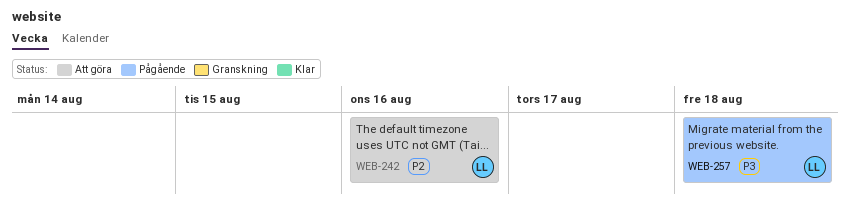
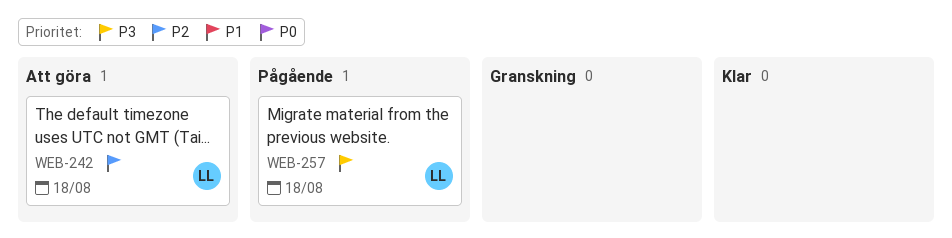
WEB-242, due: Aug 16 -> Aug 18

